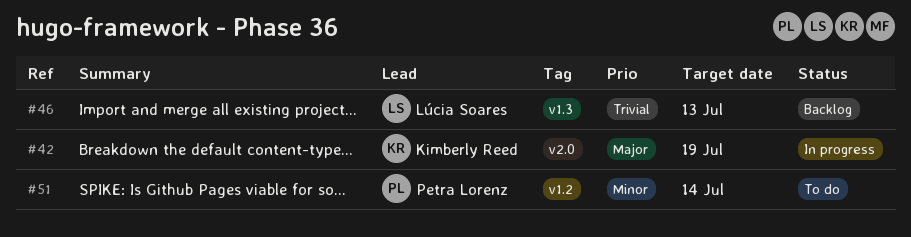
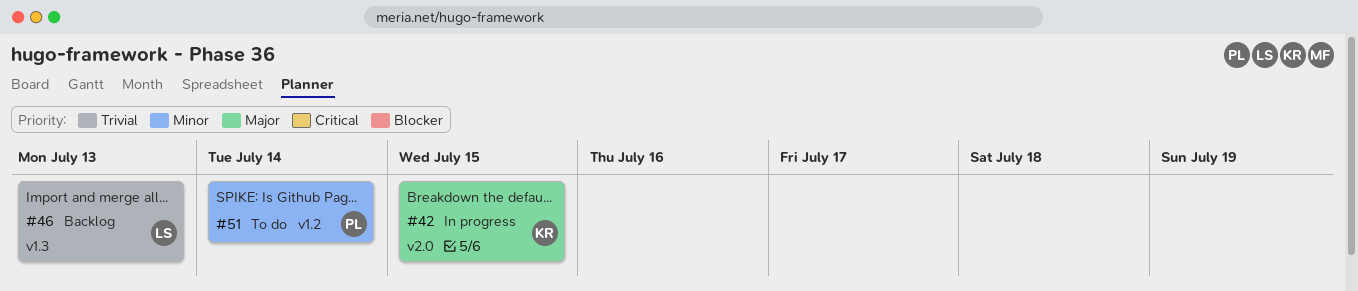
#42, due: Jul 19 -> Jul 15

